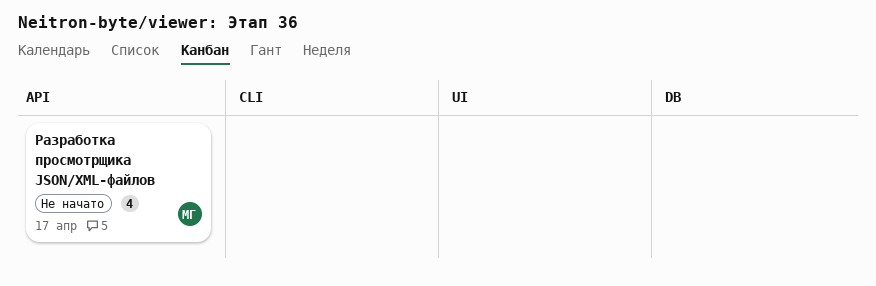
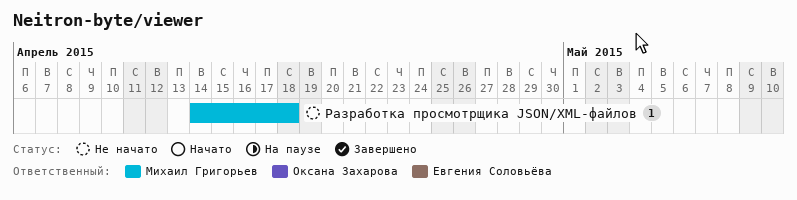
Разработка просмотрщика JSON/XML-файлов, estimate: 4 -> 1
Разработка просмотрщика JSON/XML-файлов, due: Apr 17 -> Apr 18

